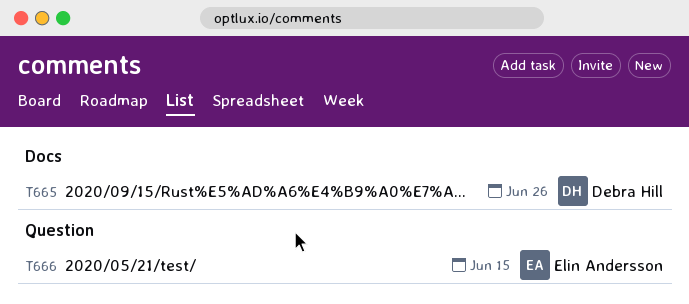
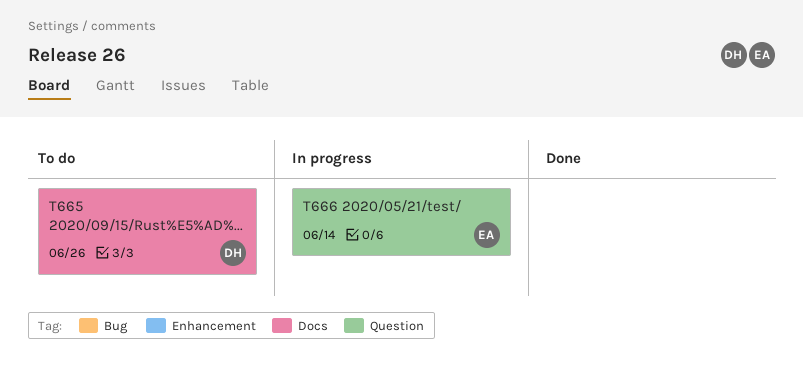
T666, due: Jun 15 -> Jun 14

